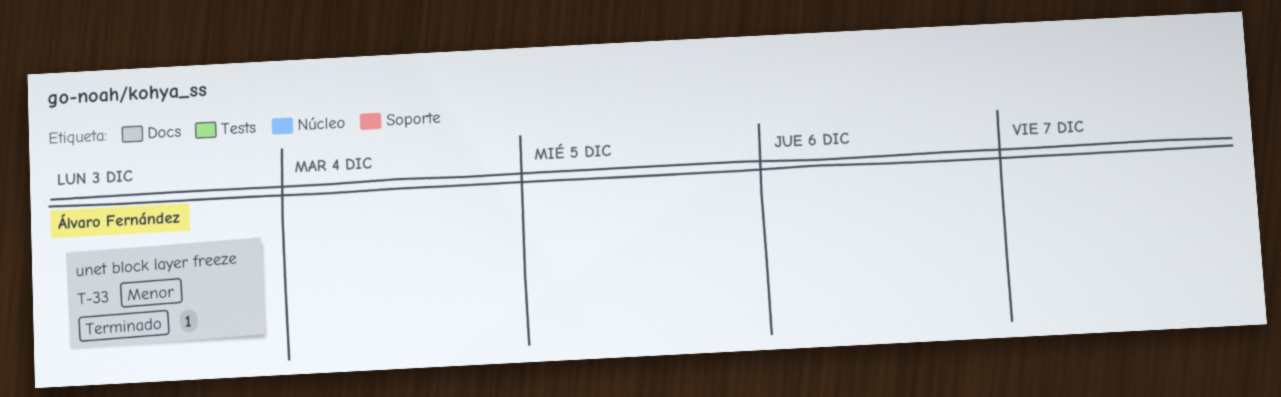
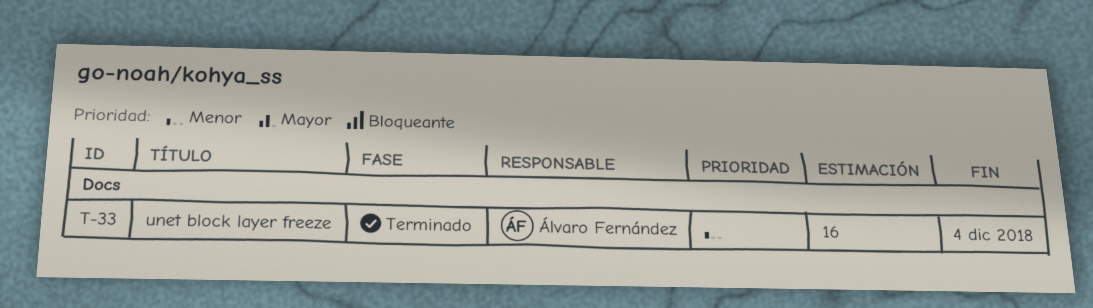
T-33, estimate: 1 -> 16
T-33, due: Dec 3 -> Dec 4

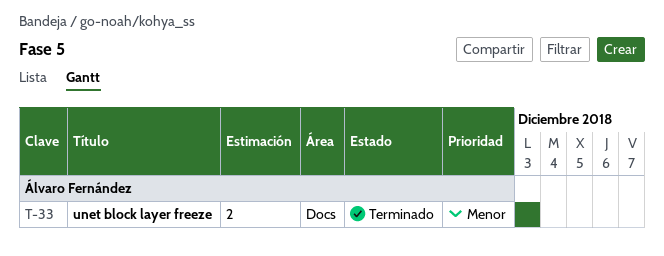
T-33, estimate: 16 -> 2
T-33, due: Dec 4 -> Dec 3

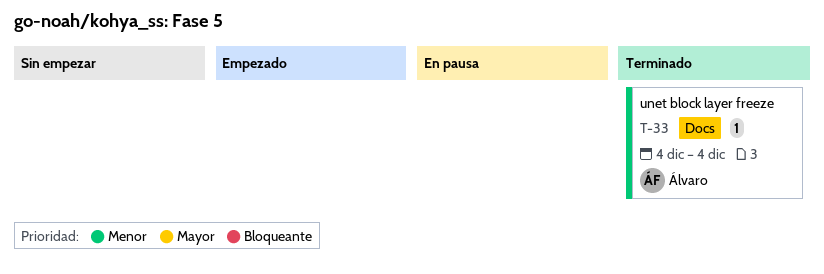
T-33, estimate: 2 -> 1
T-33, start: Dec 3 -> Dec 4
T-33, due: Dec 3 -> Dec 4

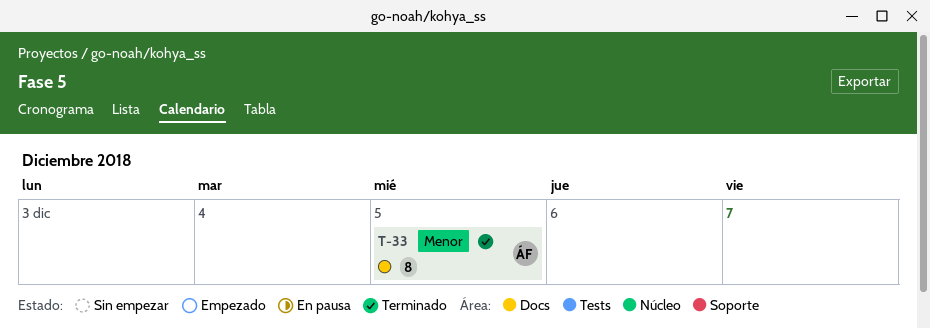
T-33, estimate: 1 -> 8
T-33, due: Dec 4 -> Dec 5

